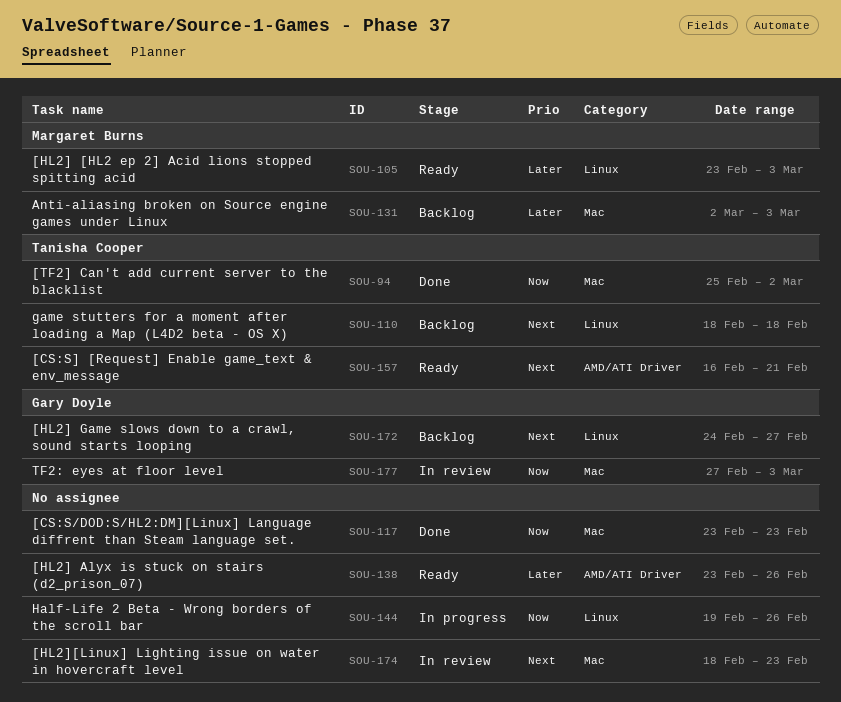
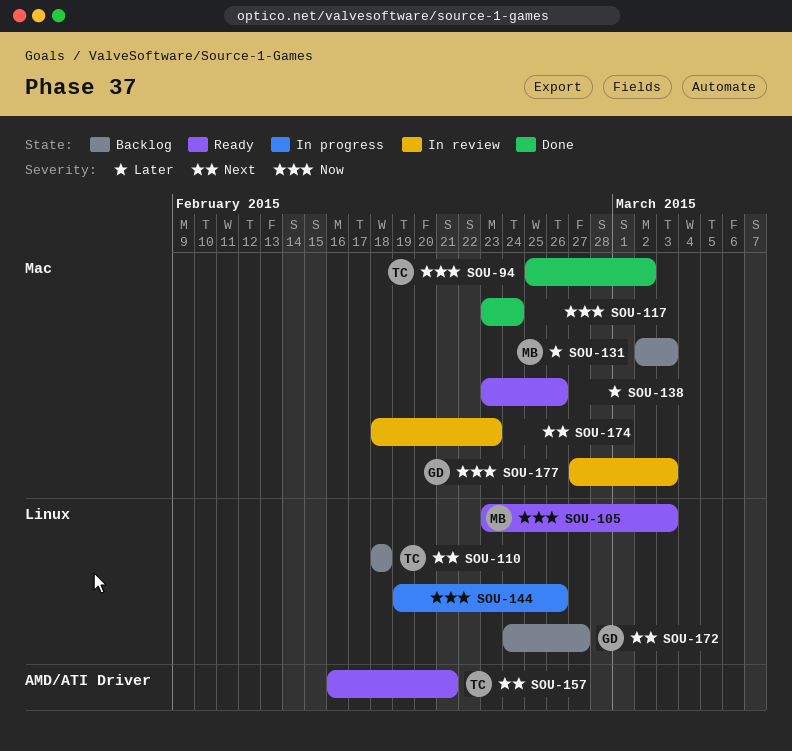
SOU-105, priority: Later -> Now
SOU-117, due: Feb 23 -> Feb 24
SOU-138, label: AMD/ATI Driver -> Mac

